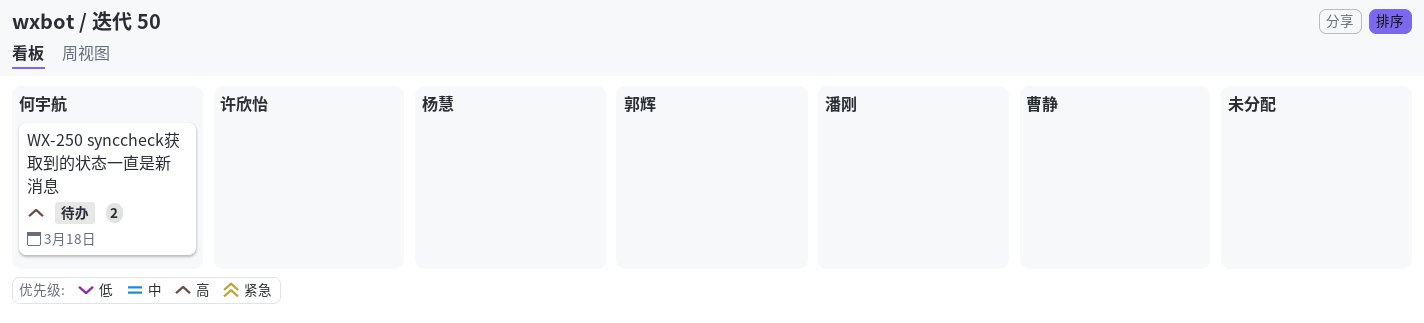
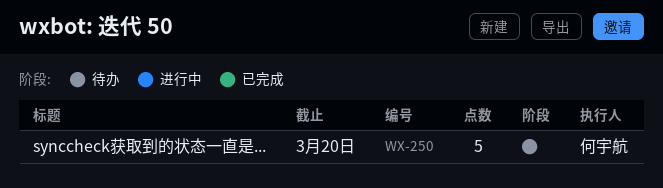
WX-250, estimate: 2 -> 5
WX-250, due: Mar 18 -> Mar 20

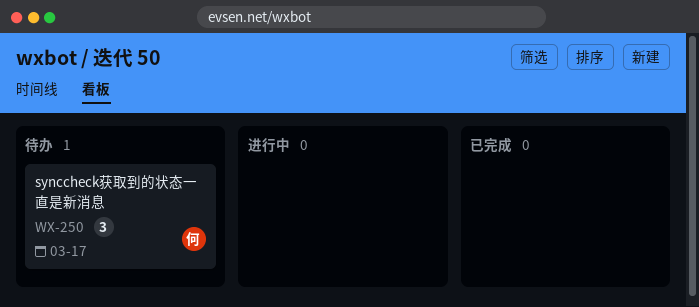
WX-250, estimate: 5 -> 3
WX-250, due: Mar 20 -> Mar 17

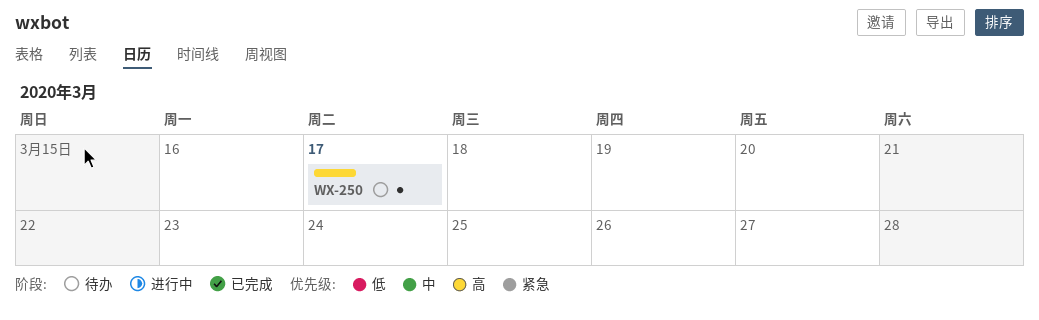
WX-250, estimate: 3 -> 1

